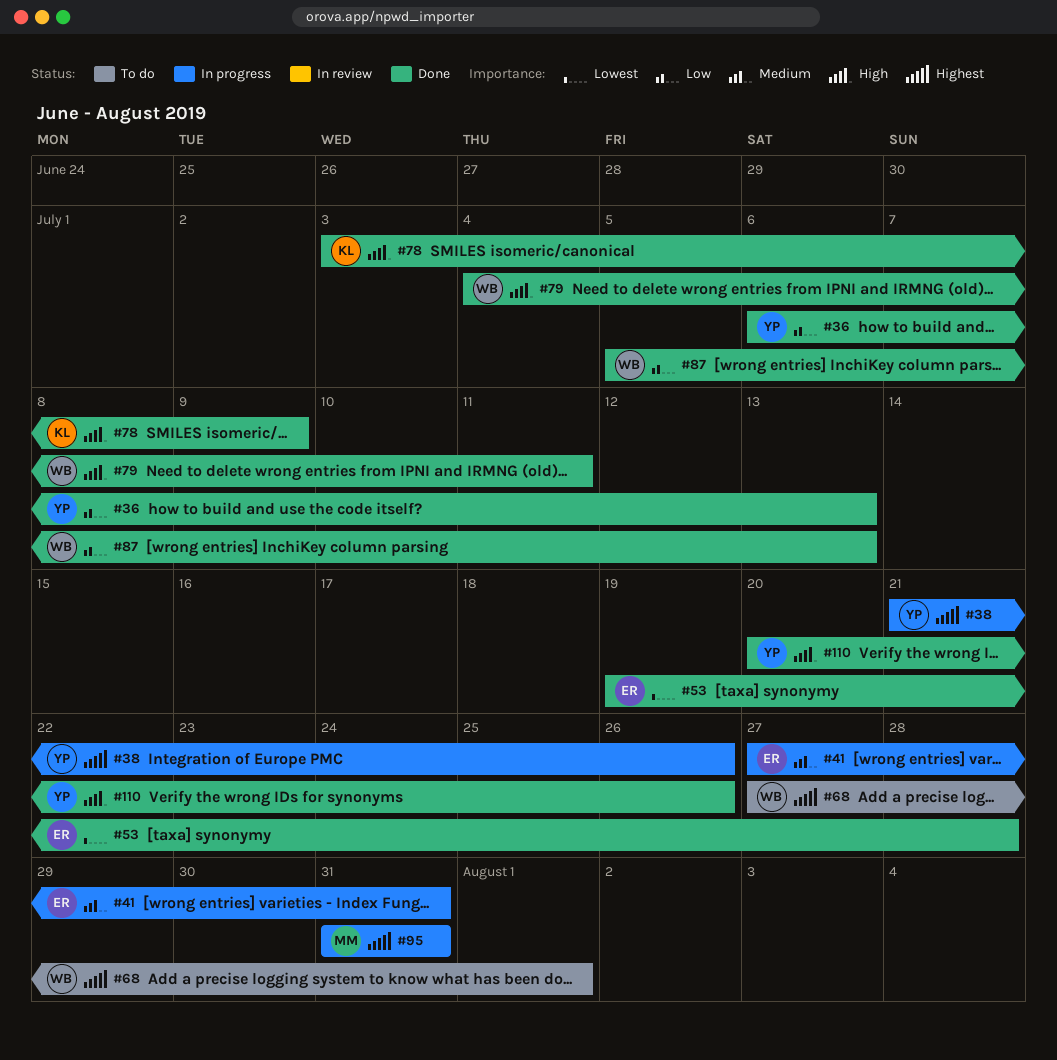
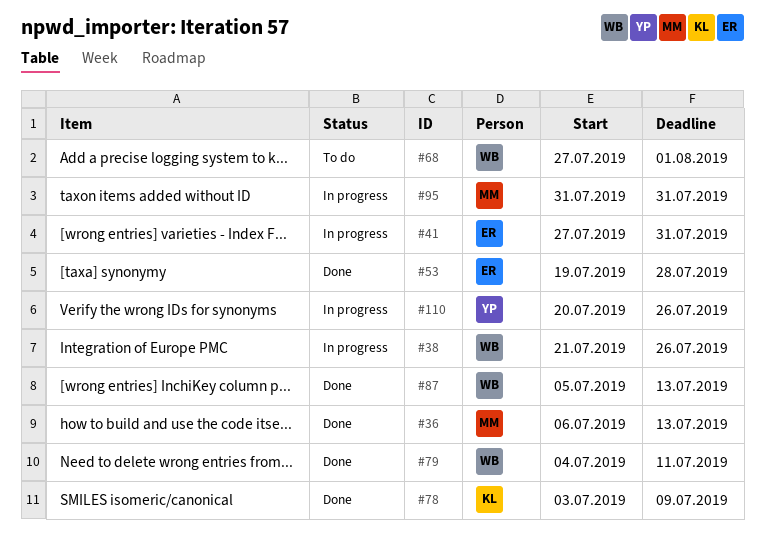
#36, owner: YP -> MM
#38, owner: YP -> WB
#110, status: Done -> In progress

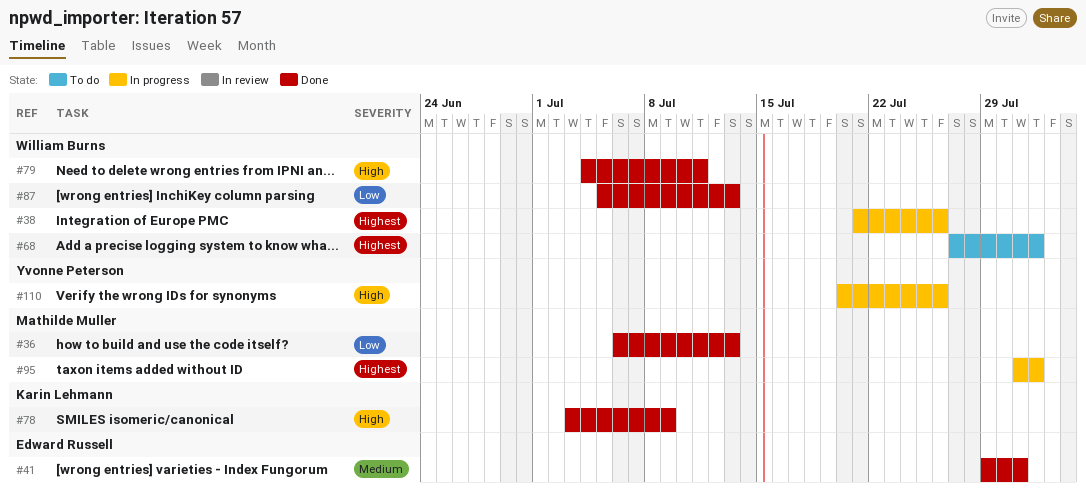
#41, status: In progress -> Done
#41, start: Jul 27 -> Jul 29
#53: present -> none
#95, due: Jul 31 -> Aug 1

